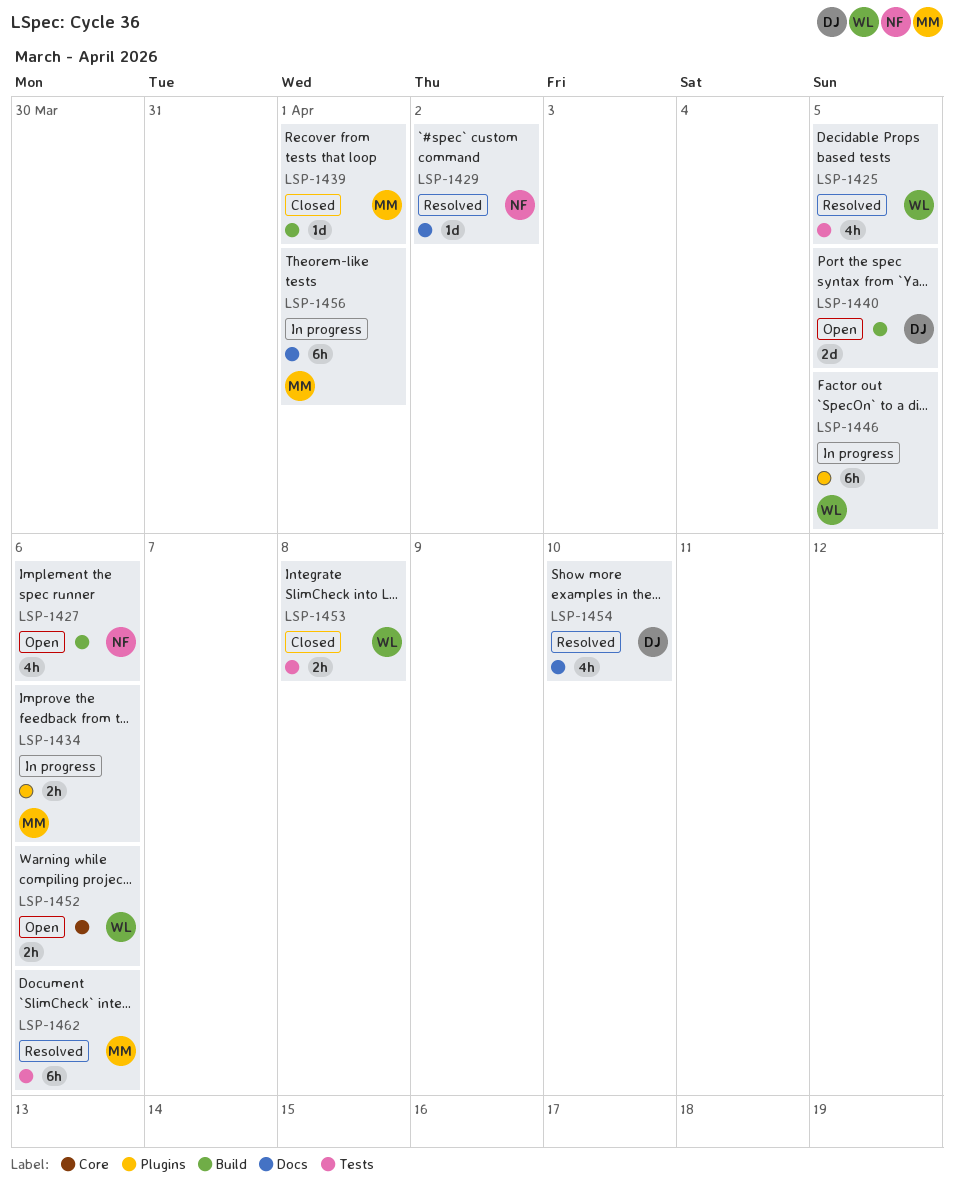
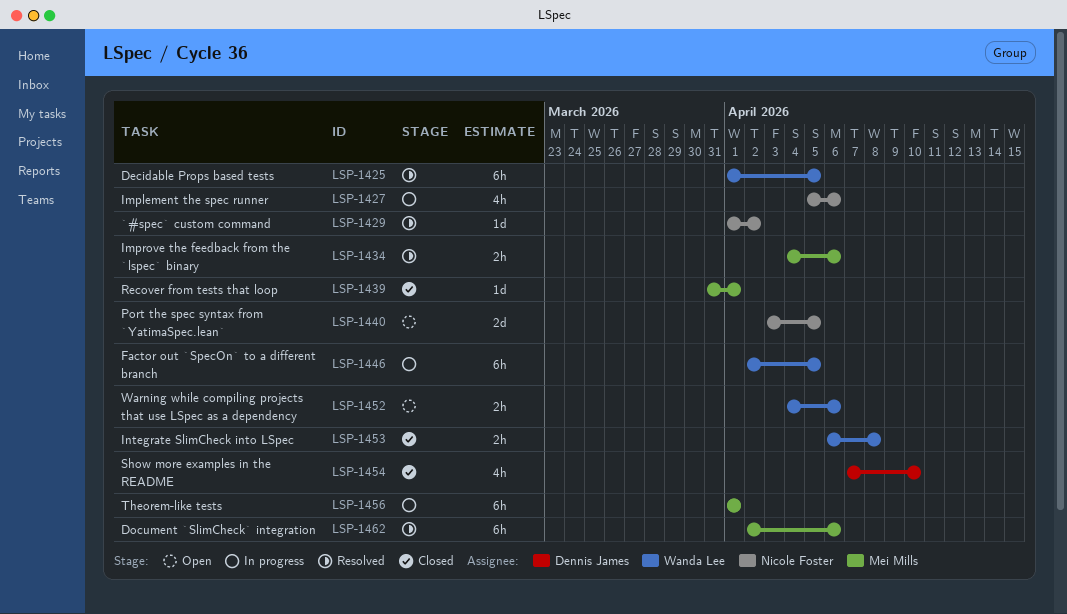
LSP-1425, estimate: 4h -> 6h
LSP-1427, status: Open -> In progress
LSP-1434, status: In progress -> Resolved
LSP-1440, owner: Dennis James -> Nicole Foster
LSP-1454, status: Resolved -> Closed

